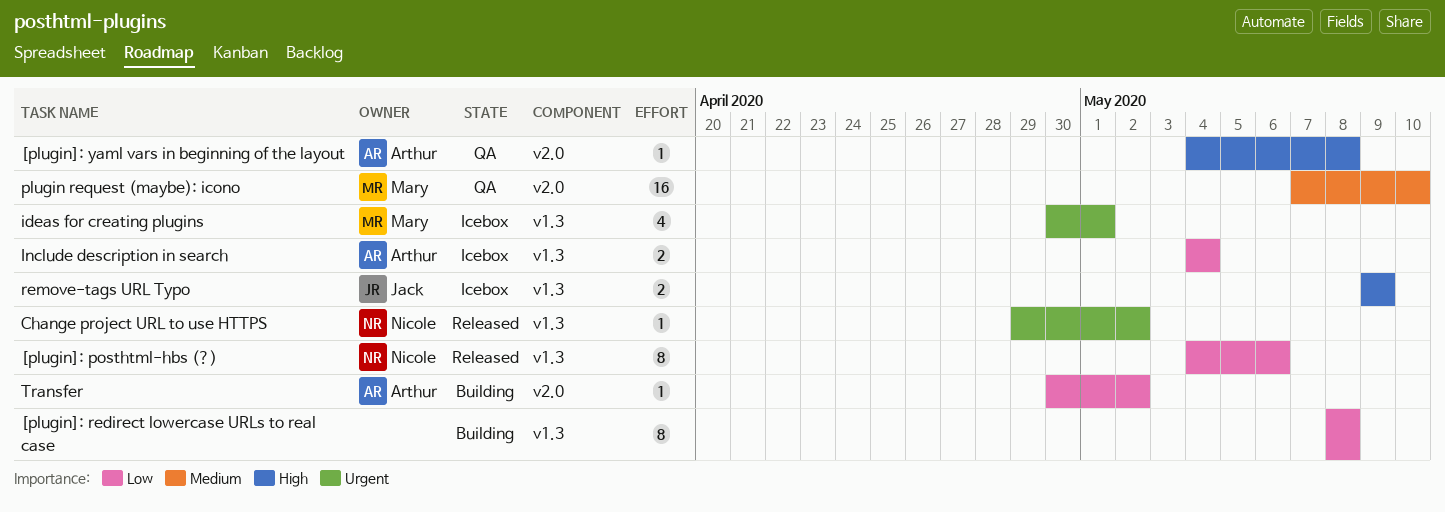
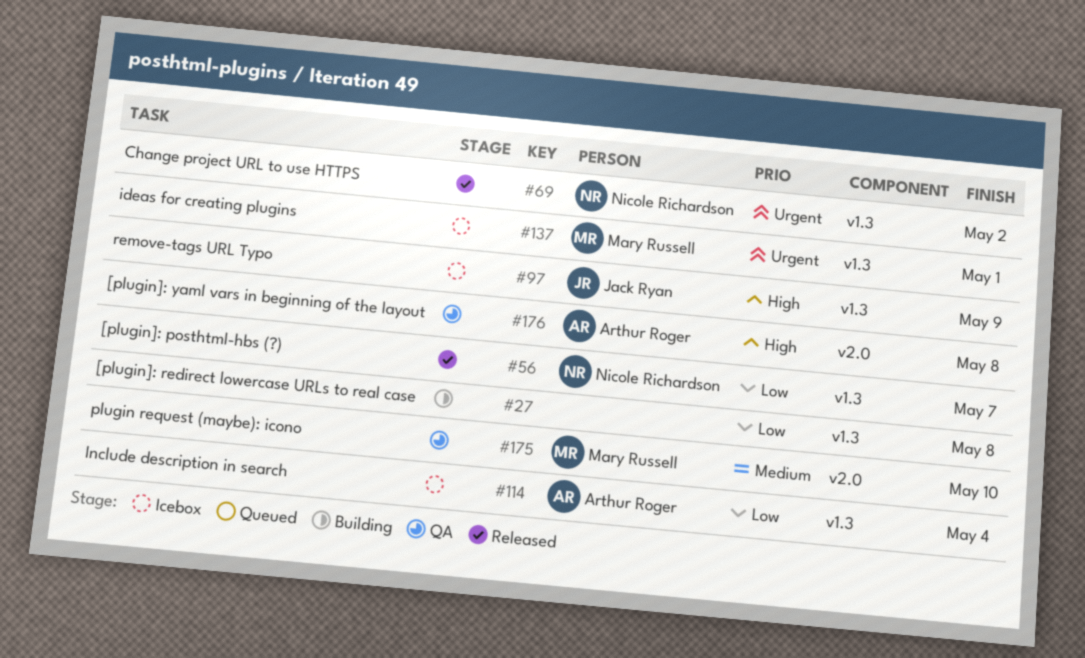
[plugin]: posthtml-hbs (?), due: May 6 -> May 7
Transfer: present -> none

